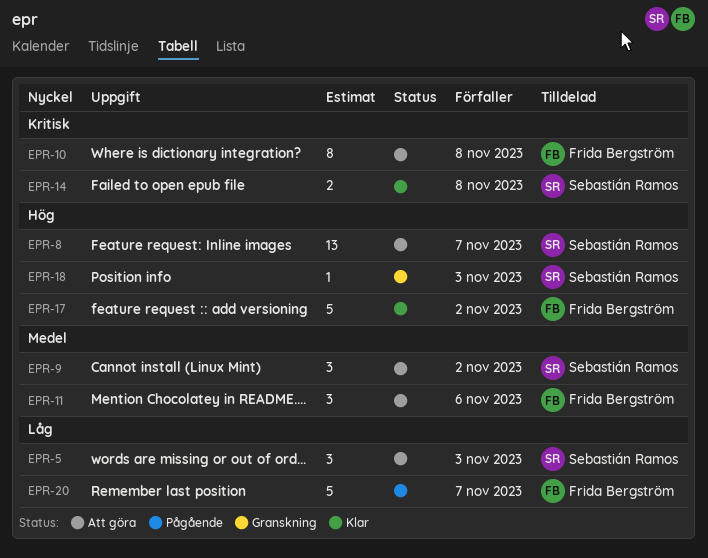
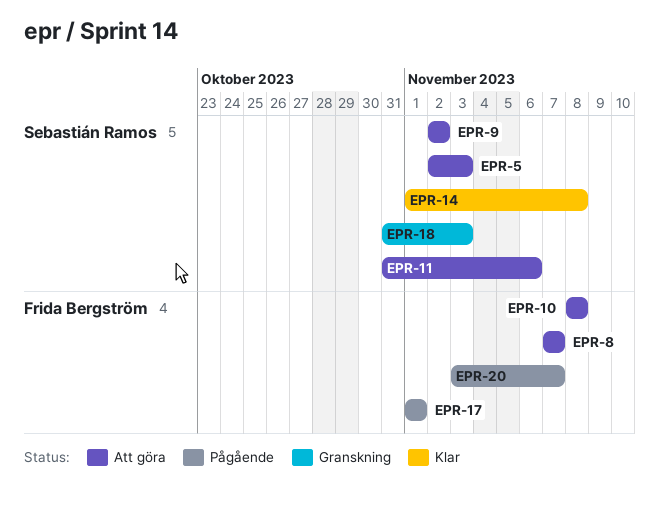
EPR-8, owner: Sebastián Ramos -> Frida Bergström
EPR-11, owner: Frida Bergström -> Sebastián Ramos
EPR-17, status: Klar -> Pågående
EPR-17, due: Nov 2 -> Nov 1

